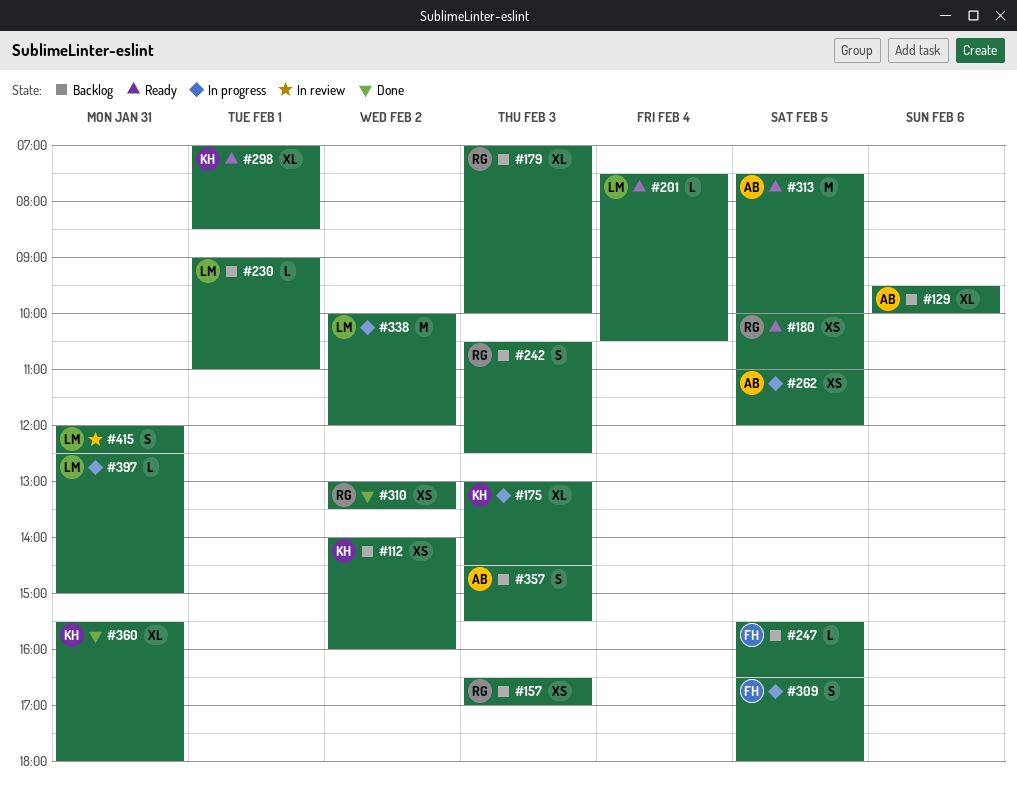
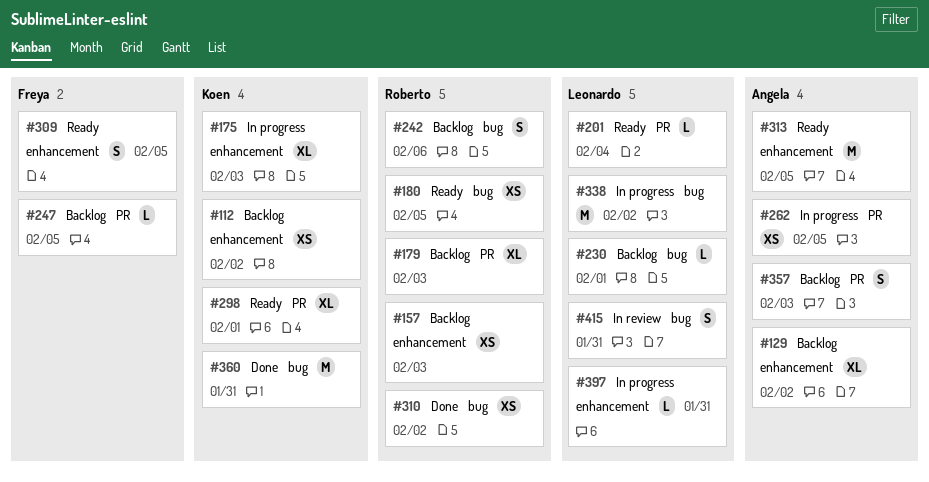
#129, day: Feb 6 -> Feb 2
#242, day: Feb 3 -> Feb 6
#309, status: In progress -> Ready
#360, estimate: XL -> M

